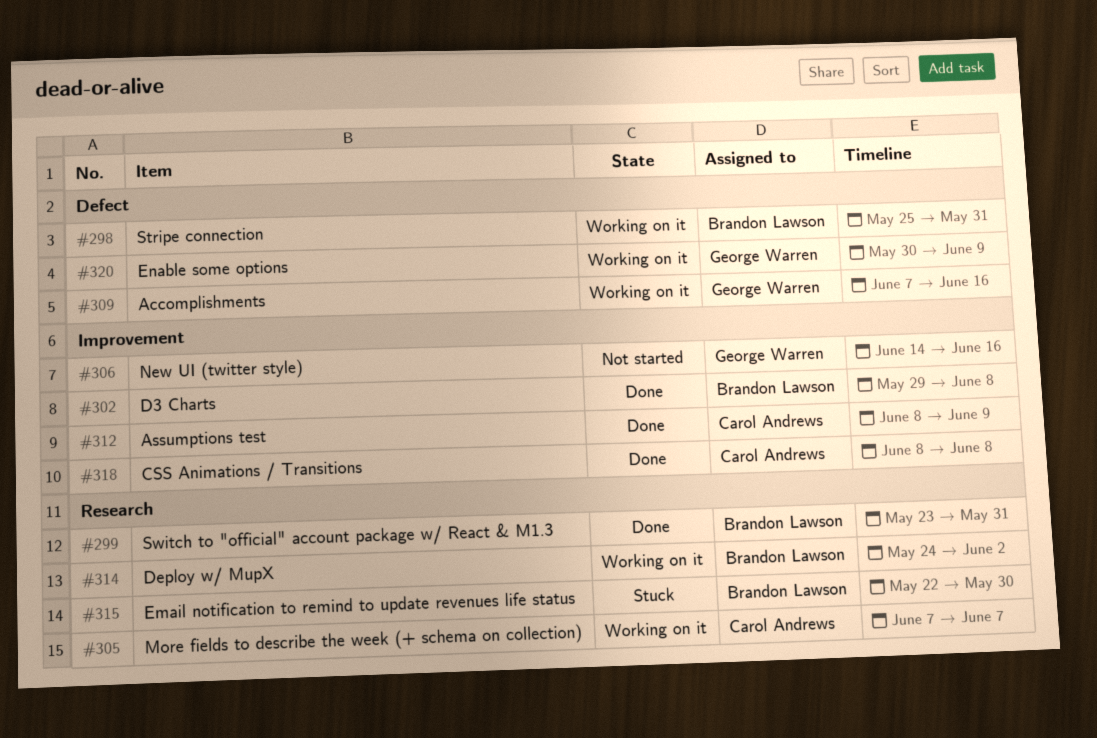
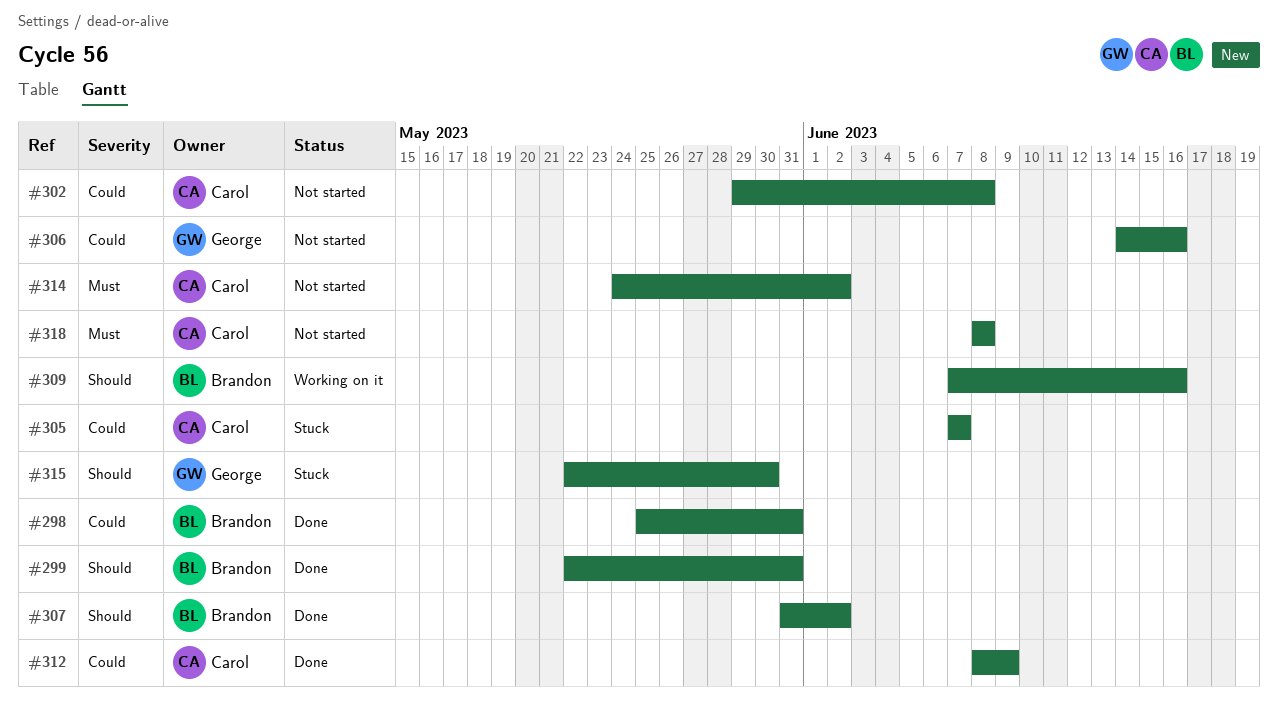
#298, status: Working on it -> Done
#299, start: May 23 -> May 22
#302, status: Done -> Not started
#302, owner: Brandon Lawson -> Carol Andrews
#305, status: Working on it -> Stuck
#307: none -> present
#309, owner: George Warren -> Brandon Lawson
#314, status: Working on it -> Not started
#314, owner: Brandon Lawson -> Carol Andrews
#315, owner: Brandon Lawson -> George Warren
#318, status: Done -> Not started
#320: present -> none

